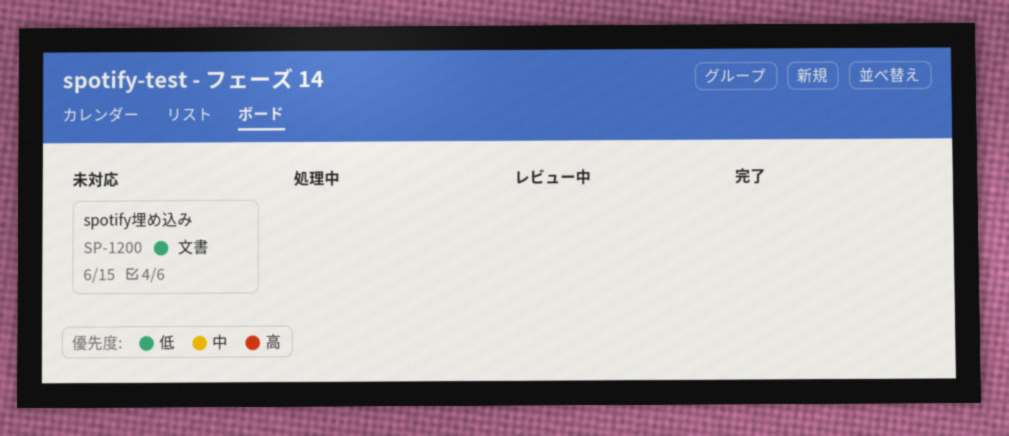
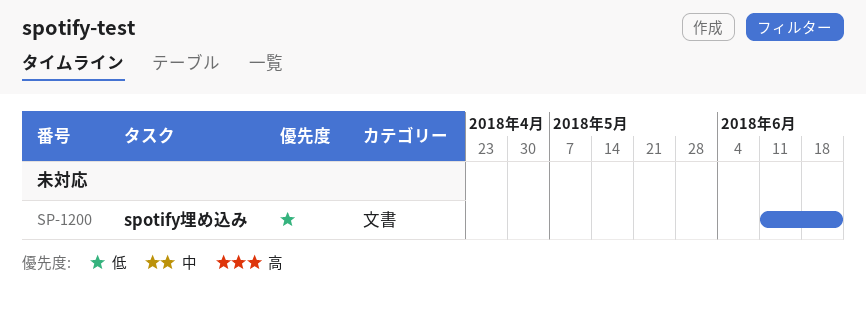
SP-1200, due: Jun 15 -> Jun 22

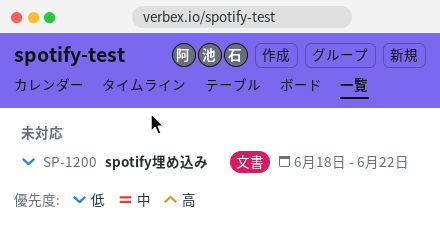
SP-1200, start: Jun 11 -> Jun 18

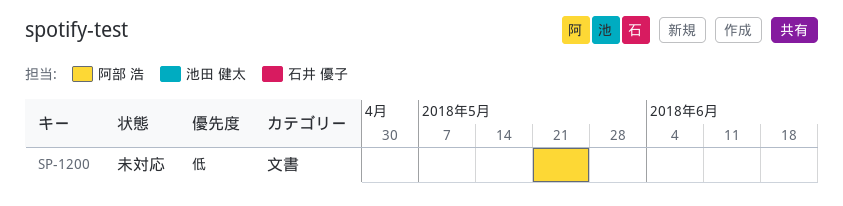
SP-1200, start: Jun 18 -> May 21
SP-1200, due: Jun 22 -> May 25

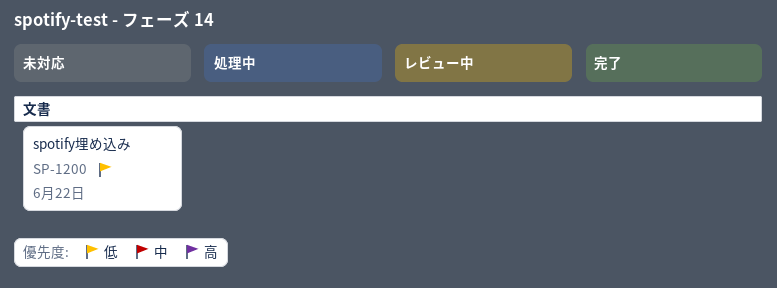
SP-1200, due: May 25 -> Jun 22

